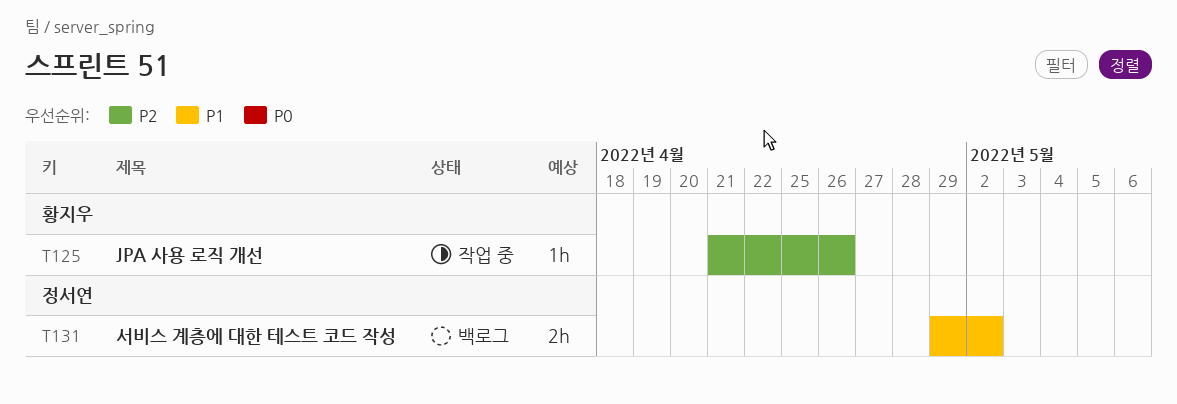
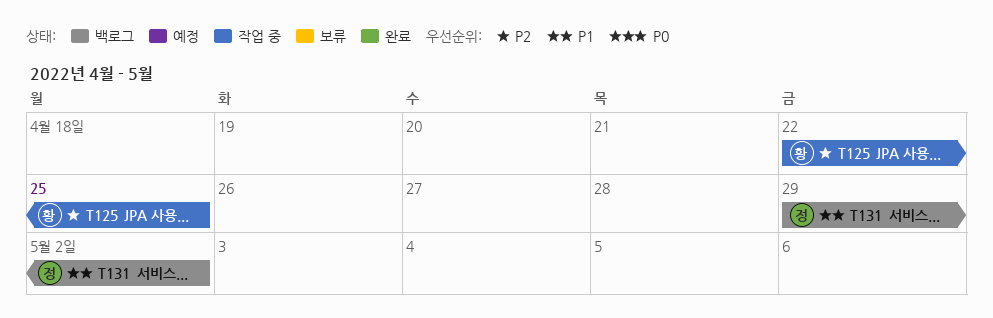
T125, start: Apr 21 -> Apr 22
T125, due: Apr 26 -> Apr 25

